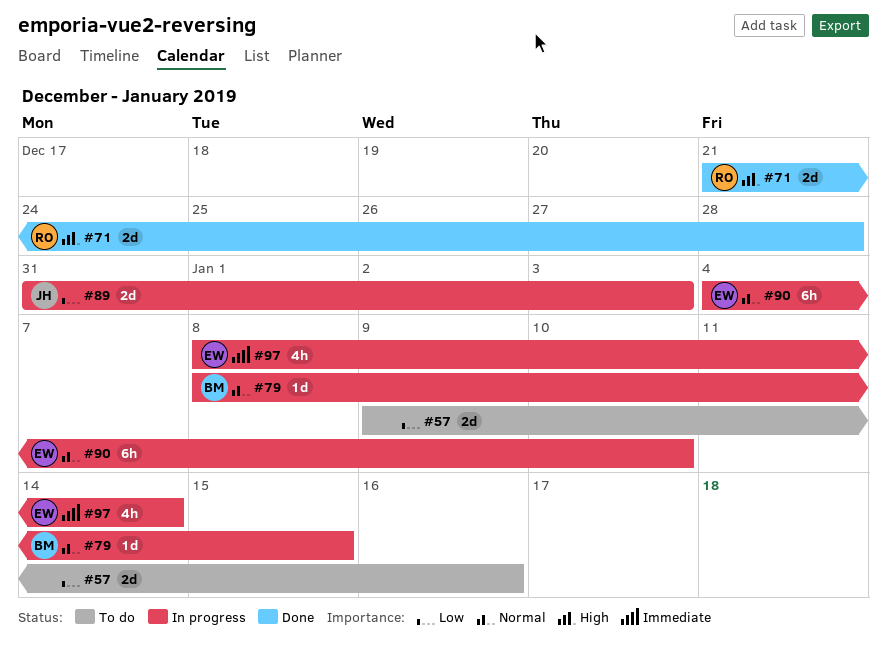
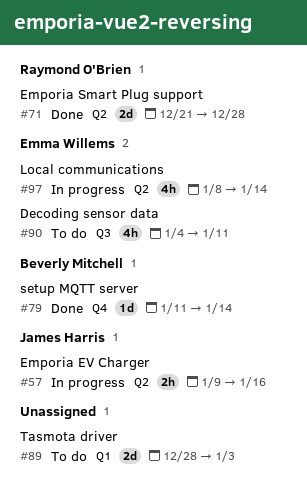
#57, status: To do -> In progress
#57, owner: none -> James Harris
#57, estimate: 2d -> 2h
#79, status: In progress -> Done
#79, start: Jan 8 -> Jan 11
#79, due: Jan 15 -> Jan 14
#89, status: In progress -> To do
#89, owner: James Harris -> none
#89, start: Dec 31 -> Dec 28
#90, status: In progress -> To do
#90, estimate: 6h -> 4h
#90, due: Jan 10 -> Jan 11

